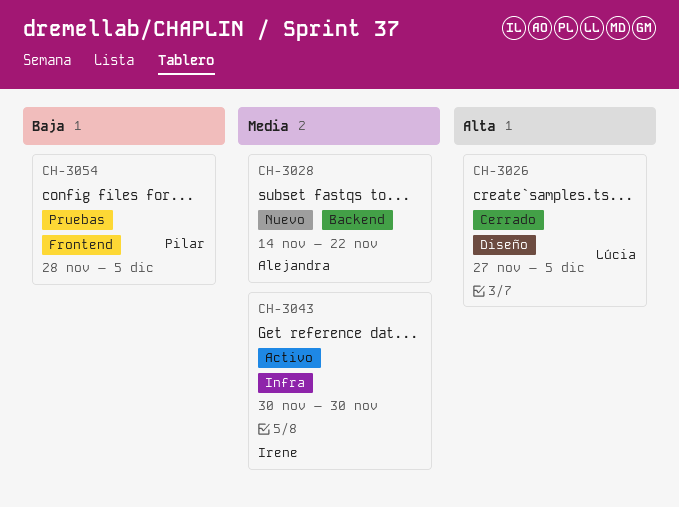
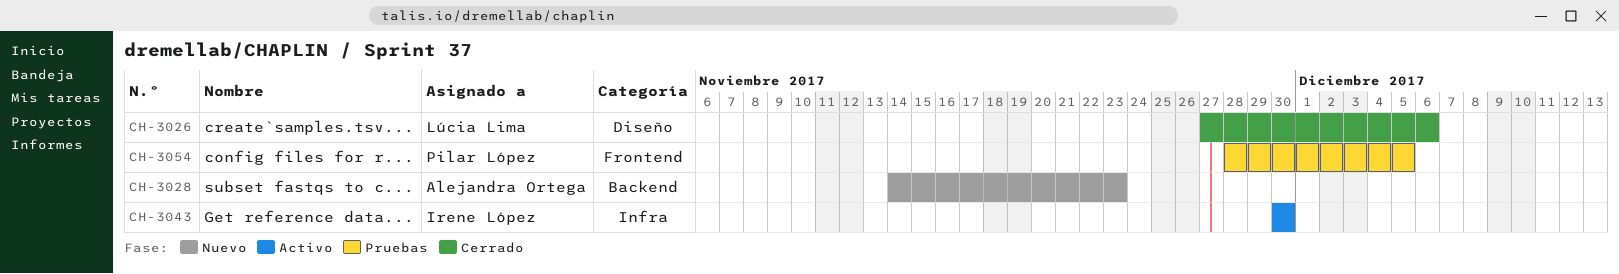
CH-3026, due: Dec 5 -> Dec 6
CH-3028, due: Nov 22 -> Nov 23

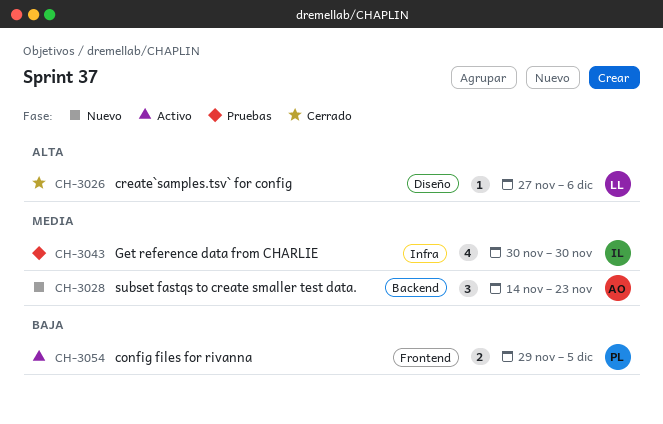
CH-3043, status: Activo -> Pruebas
CH-3054, status: Pruebas -> Activo
CH-3054, start: Nov 28 -> Nov 29

